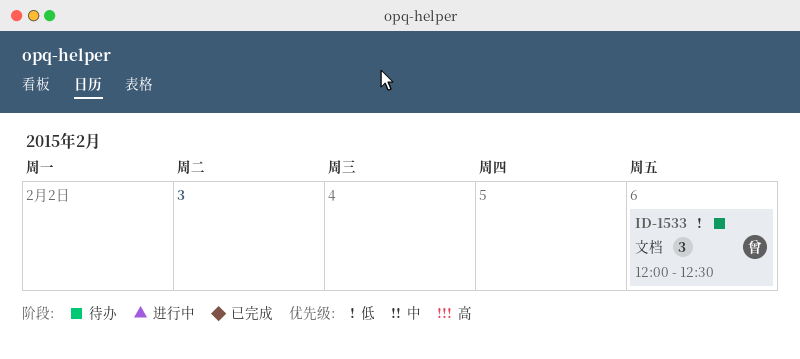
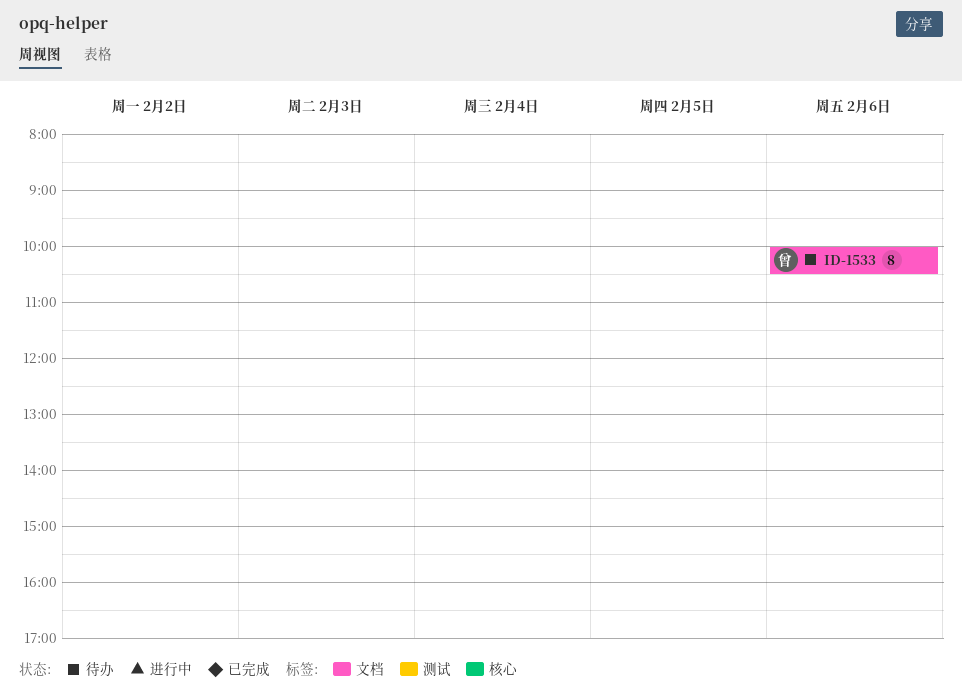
ID-1533, estimate: 3 -> 8
ID-1533, begins: 12:00 -> 10:00
ID-1533, ends: 12:30 -> 10:30

